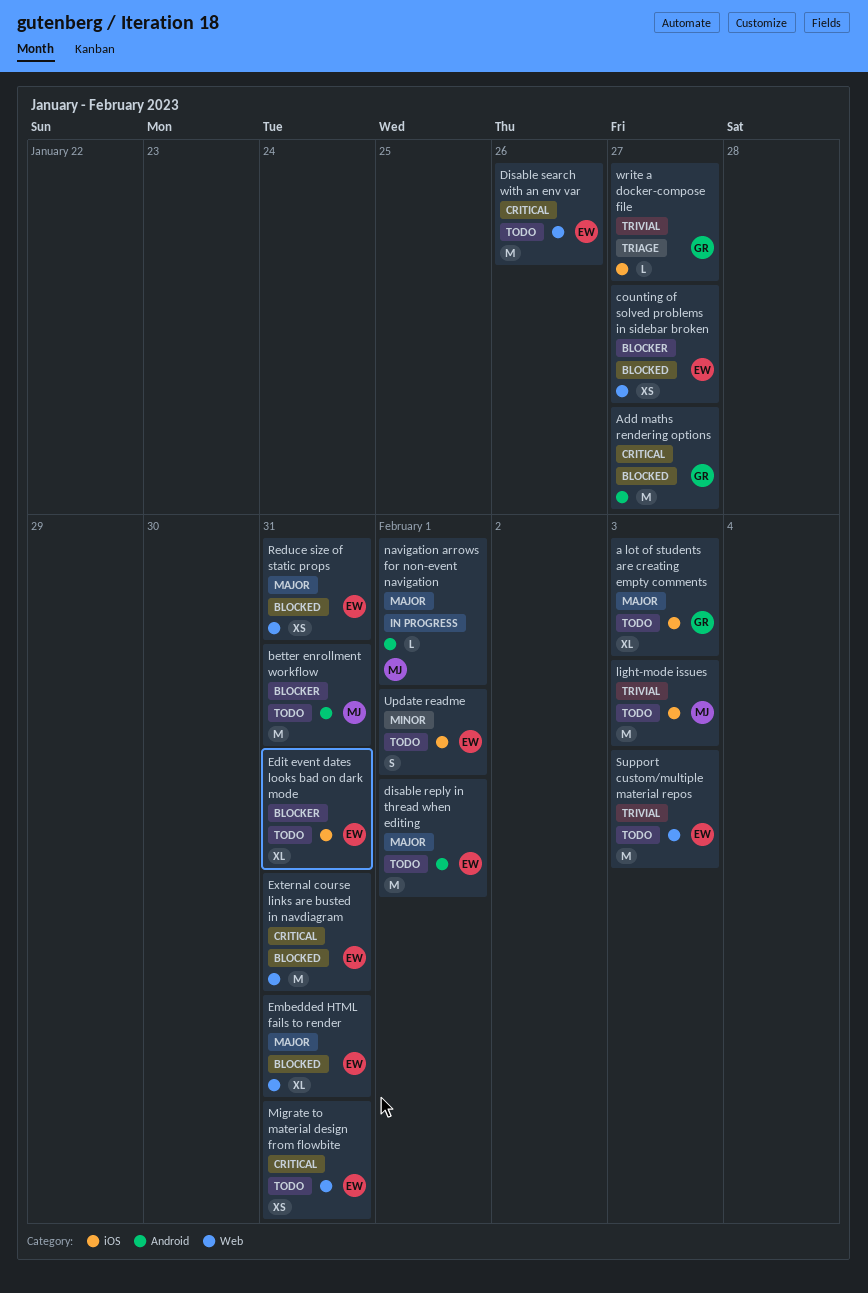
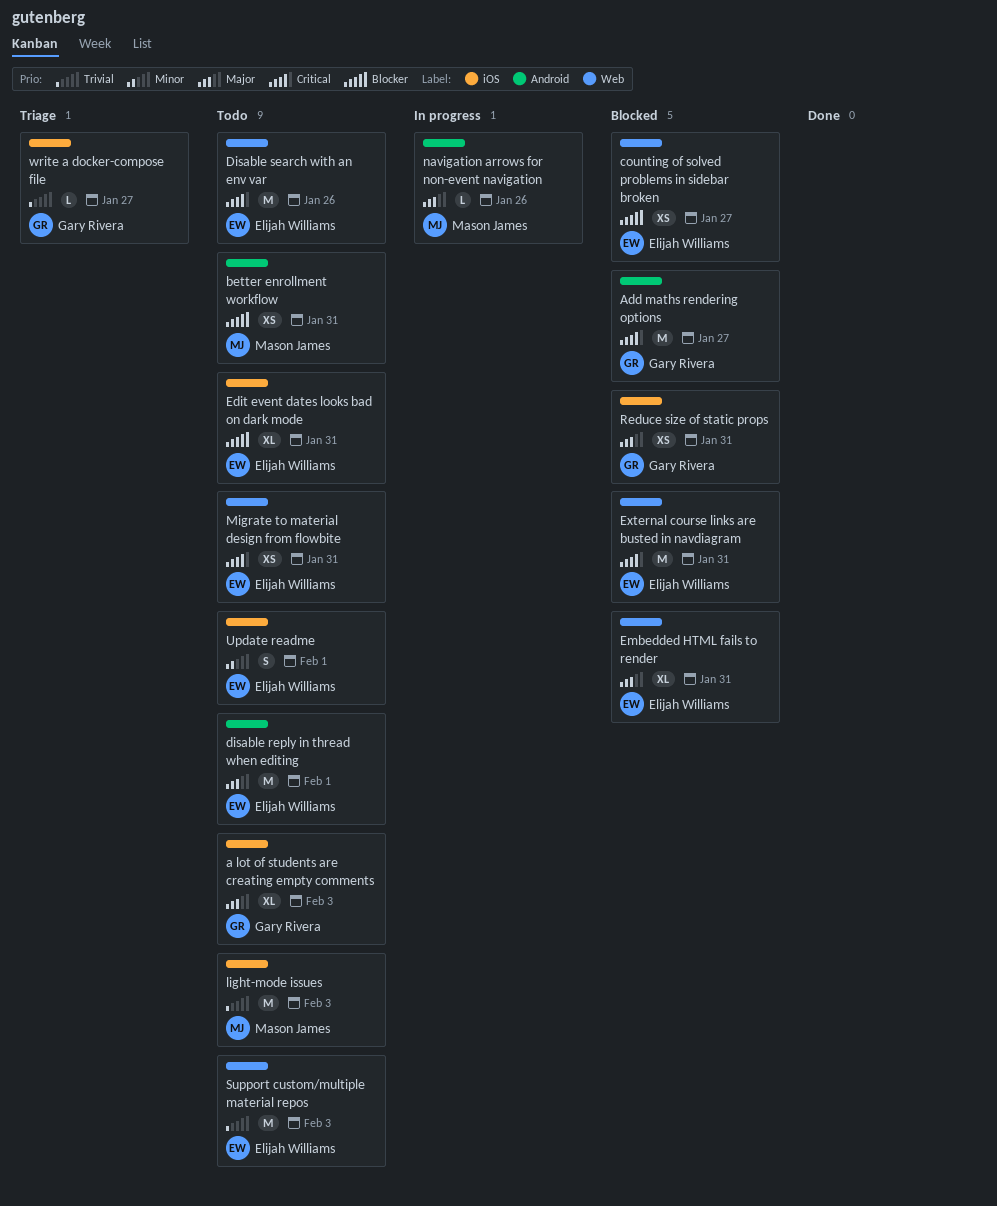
better enrollment workflow, estimate: M -> XS
navigation arrows for non-event navigation, due: Feb 1 -> Jan 26
Reduce size of static props, owner: Elijah Williams -> Gary Rivera
Reduce size of static props, label: Web -> iOS

